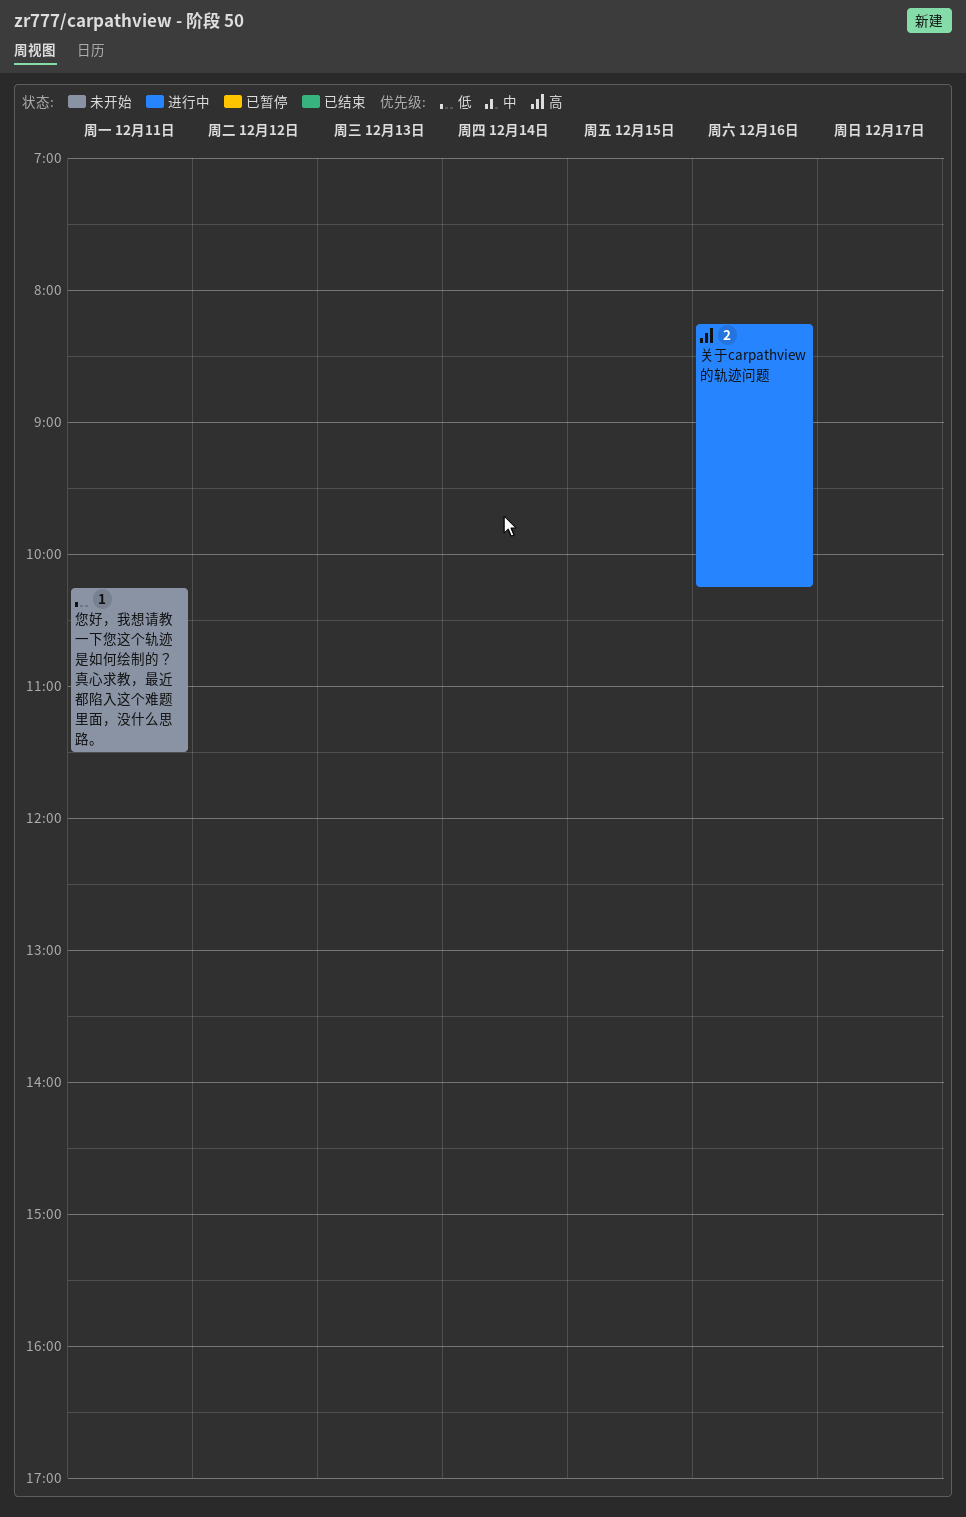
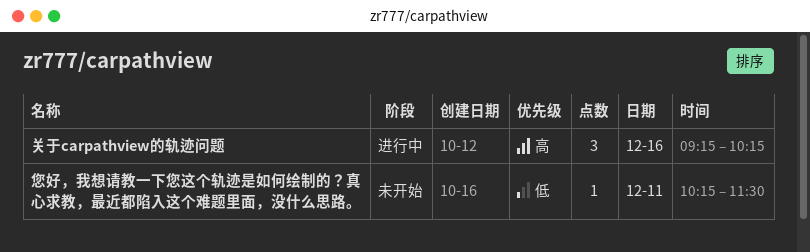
关于carpathview的轨迹问题, estimate: 2 -> 3
关于carpathview的轨迹问题, begins: 08:15 -> 09:15

